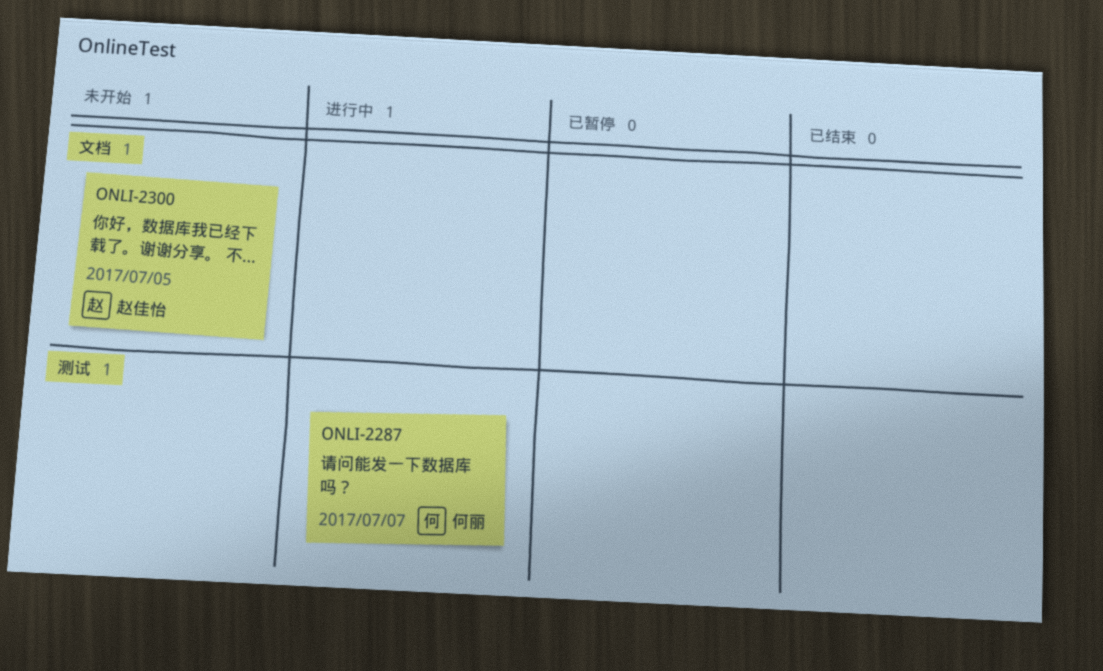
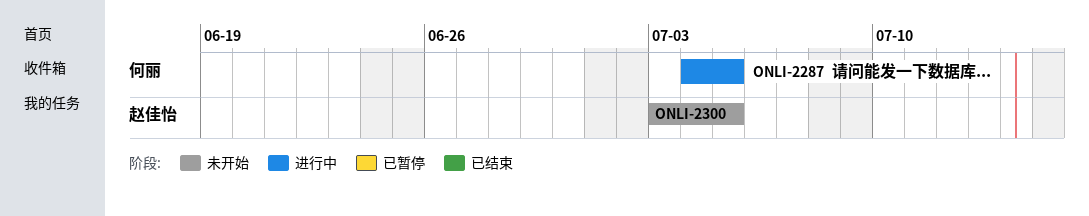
ONLI-2287, due: Jul 7 -> Jul 5

